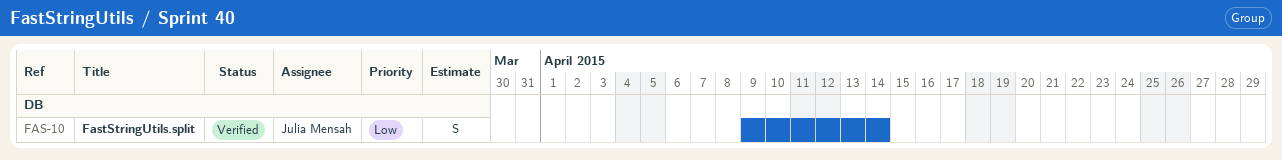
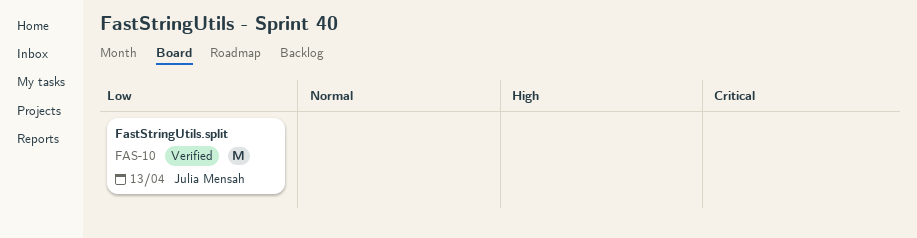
FAS-10, estimate: S -> M
FAS-10, due: Apr 14 -> Apr 13

